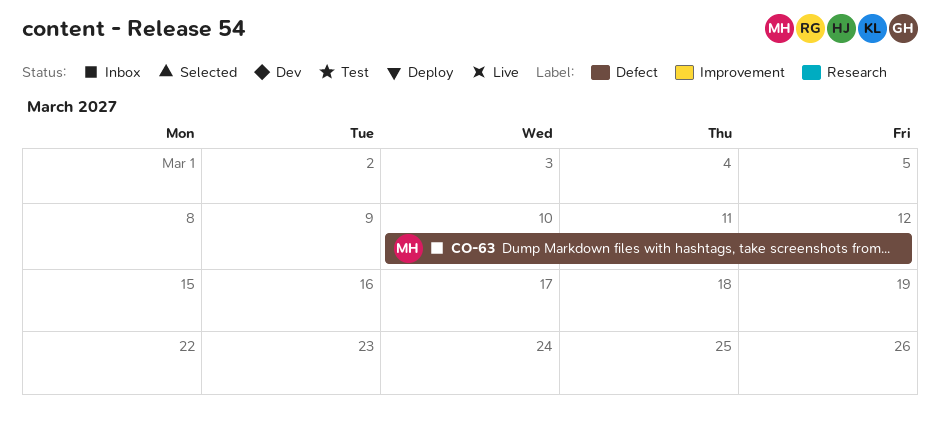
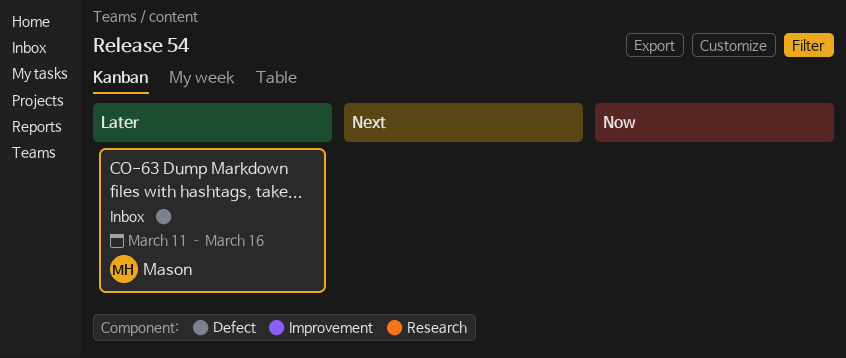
CO-63, start: Mar 10 -> Mar 11
CO-63, due: Mar 12 -> Mar 16

